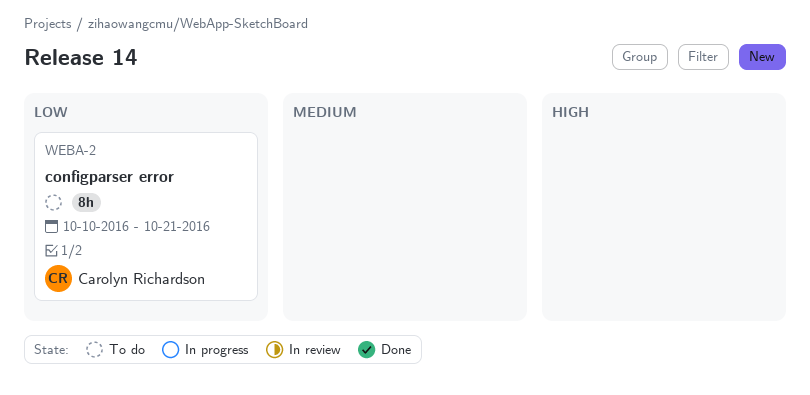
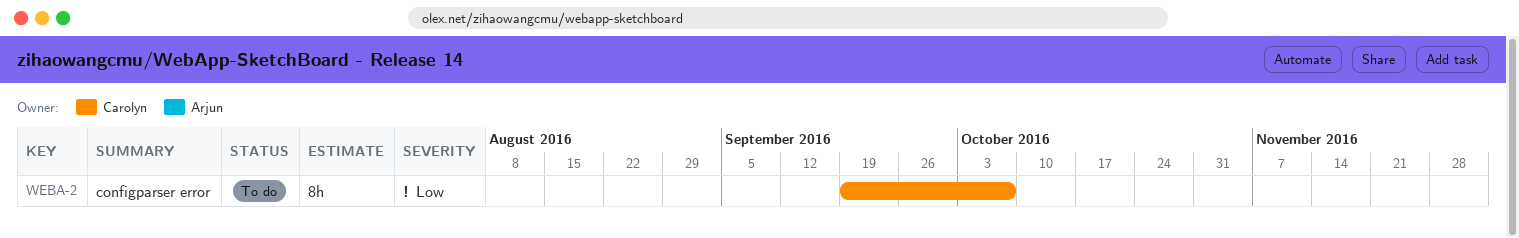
WEBA-2, start: Oct 10 -> Sep 19
WEBA-2, due: Oct 21 -> Oct 7

